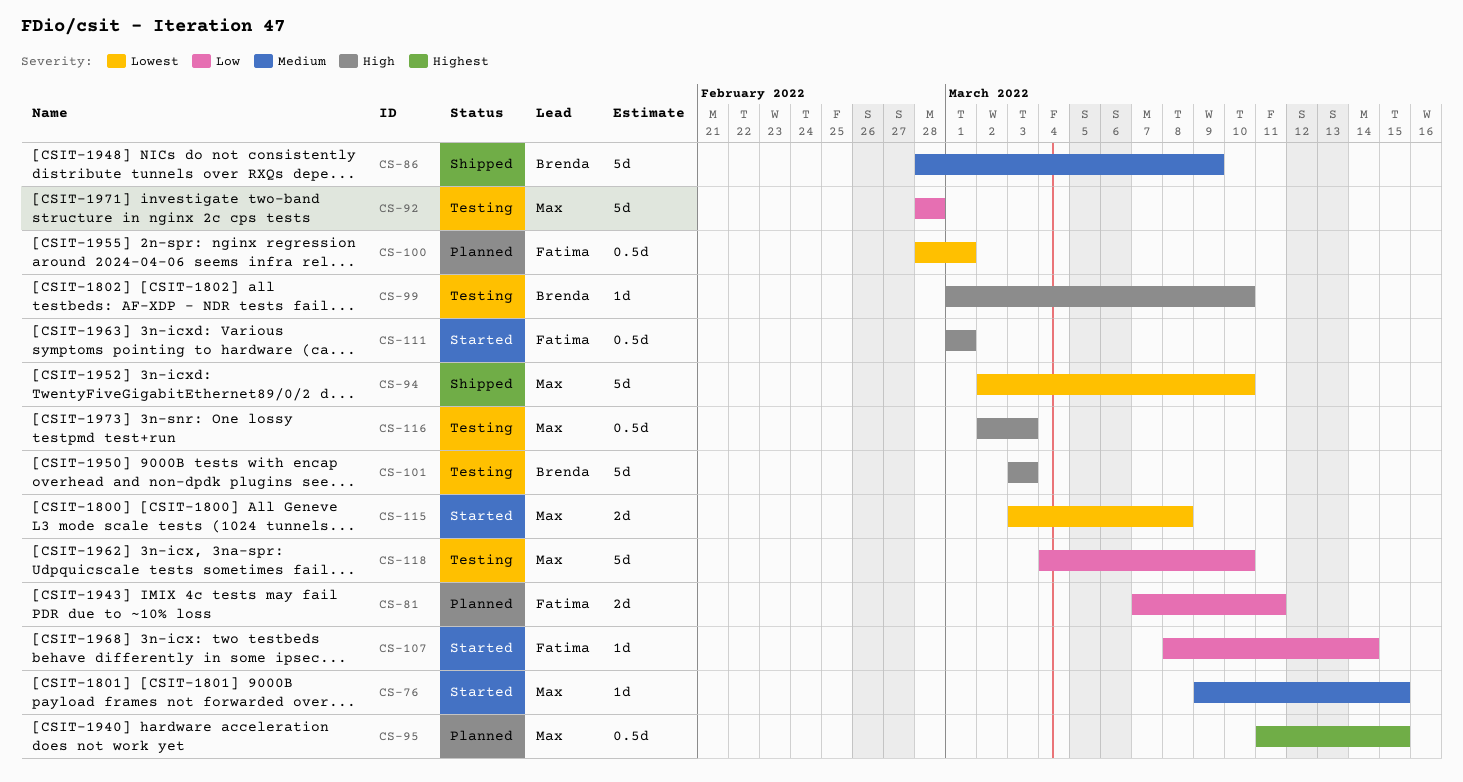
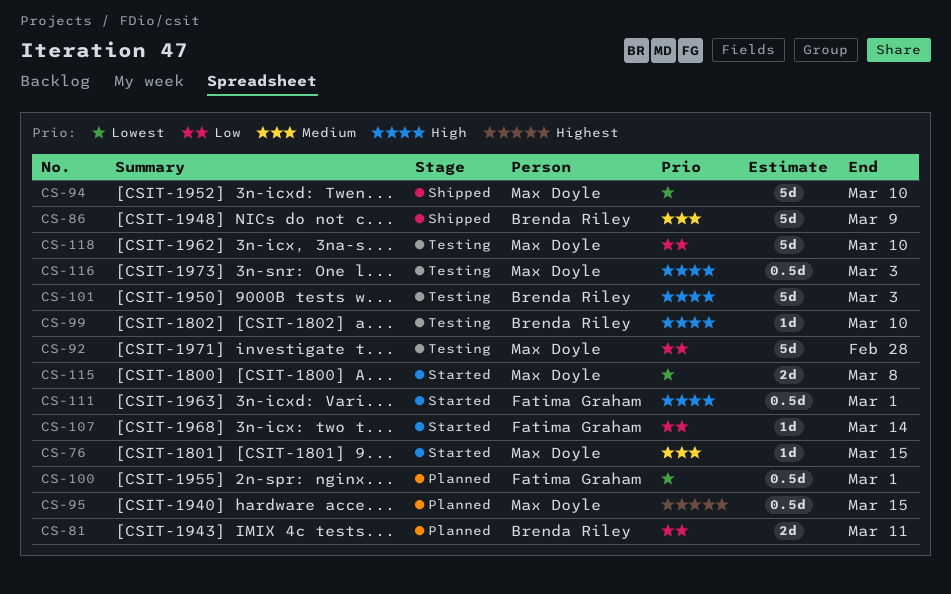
CS-81, owner: Fatima Graham -> Brenda Riley

